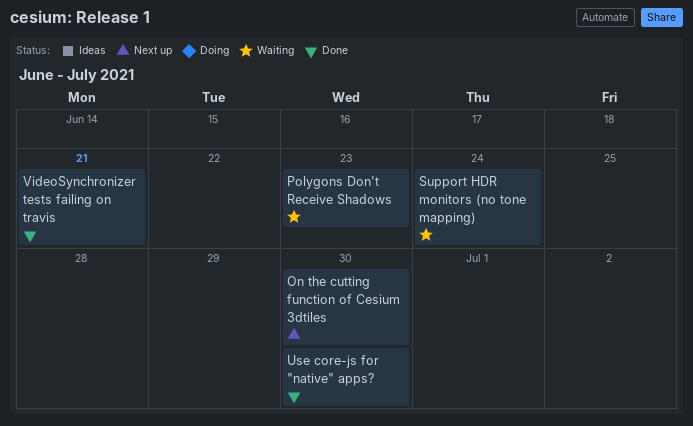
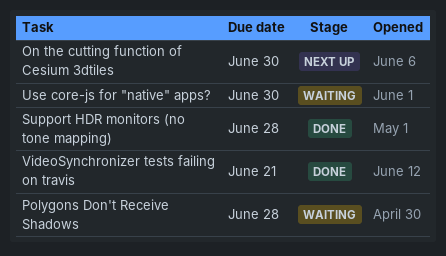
Polygons Don't Receive Shadows, due: Jun 23 -> Jun 28
Support HDR monitors (no tone mapping), status: Waiting -> Done
Support HDR monitors (no tone mapping), due: Jun 24 -> Jun 28
Use core-js for "native" apps?, status: Done -> Waiting

